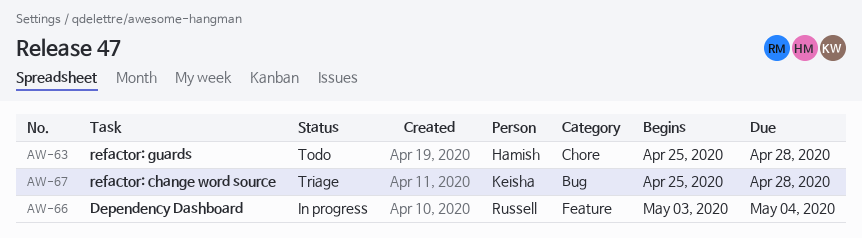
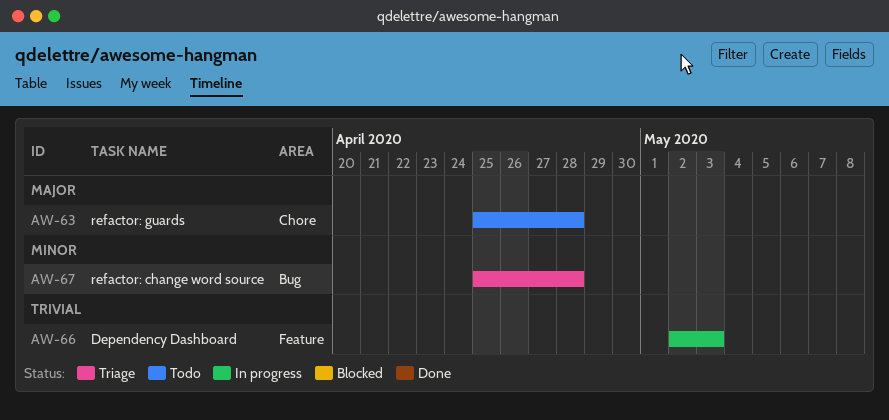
AW-66, start: May 3 -> May 2
AW-66, due: May 4 -> May 3

